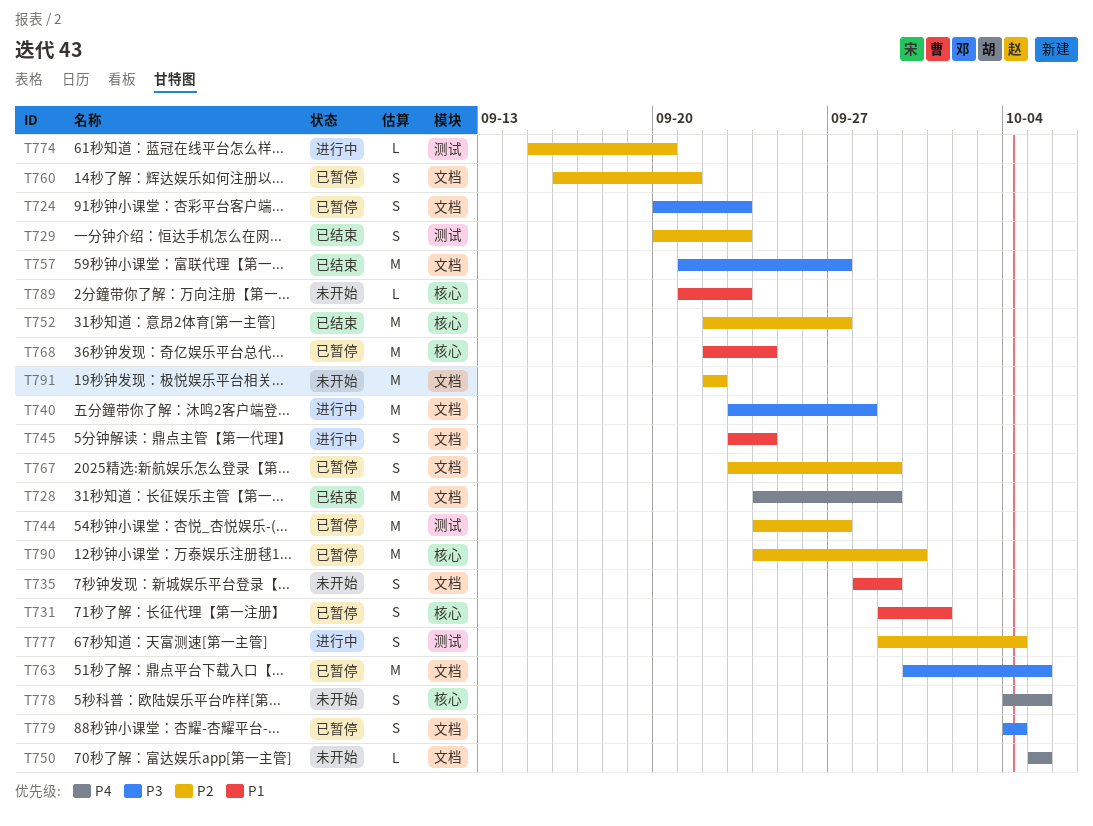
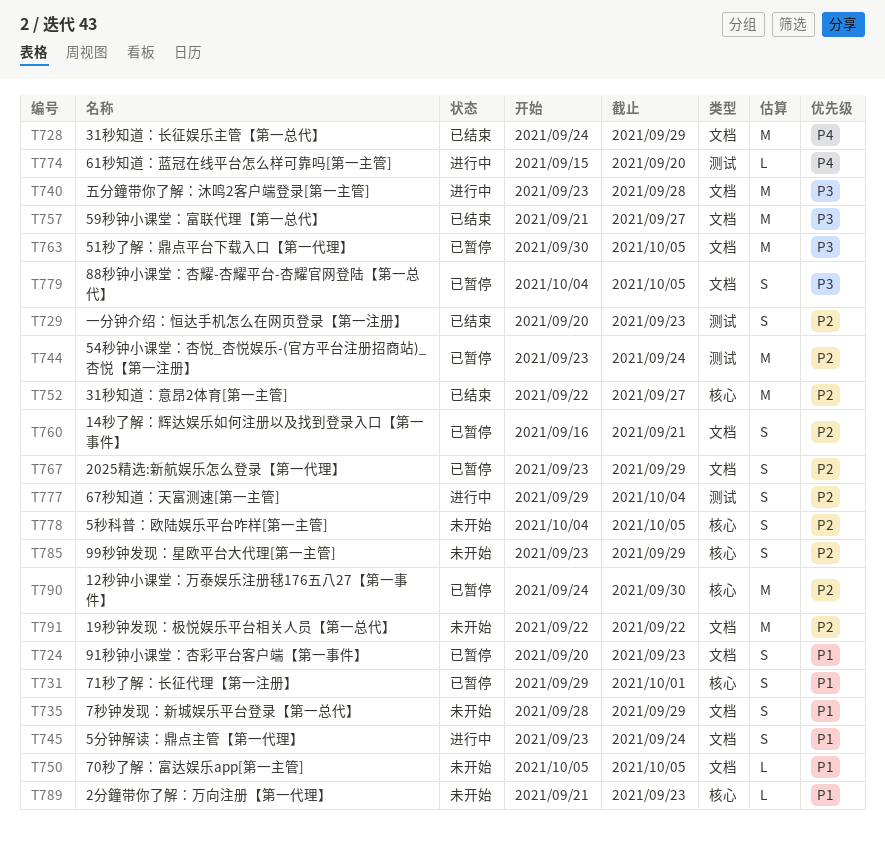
T724, priority: P3 -> P1
T744, start: Sep 24 -> Sep 23
T744, due: Sep 27 -> Sep 24
T750, priority: P4 -> P1
T768: present -> none
T774, priority: P2 -> P4
T778, priority: P4 -> P2
T779, due: Oct 4 -> Oct 5
T785: none -> present

